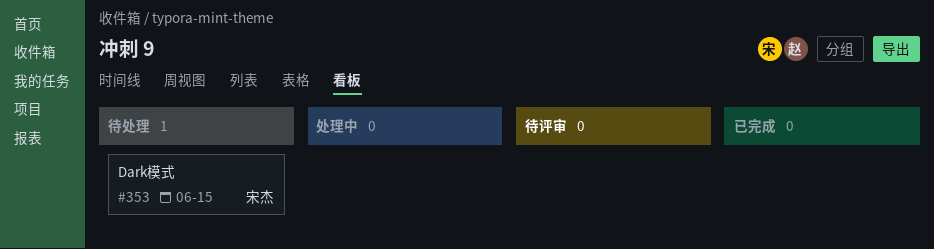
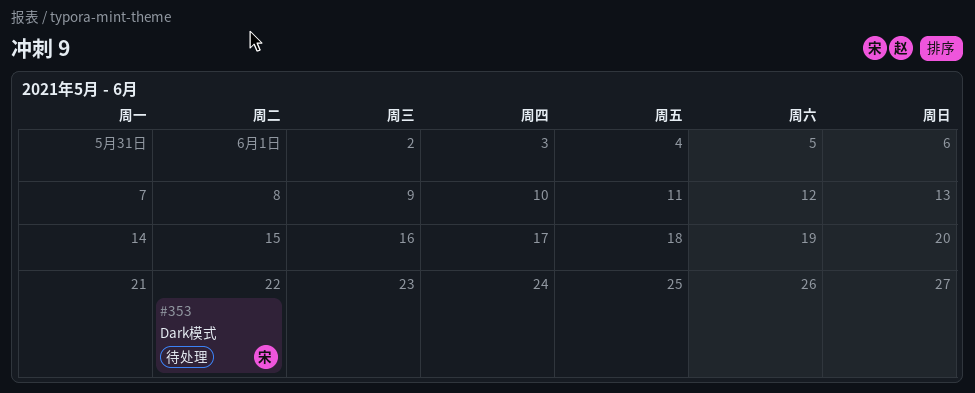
#353, due: Jun 15 -> Jun 22

